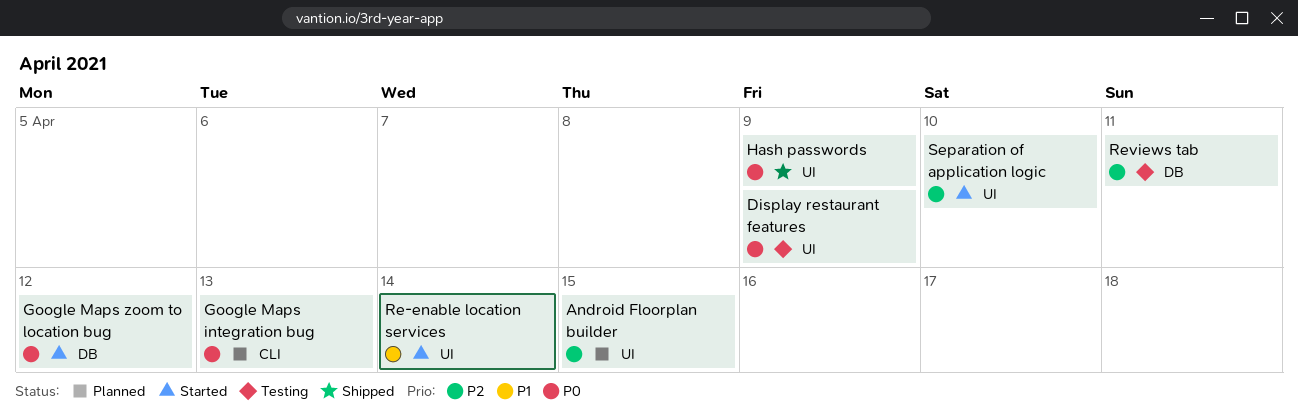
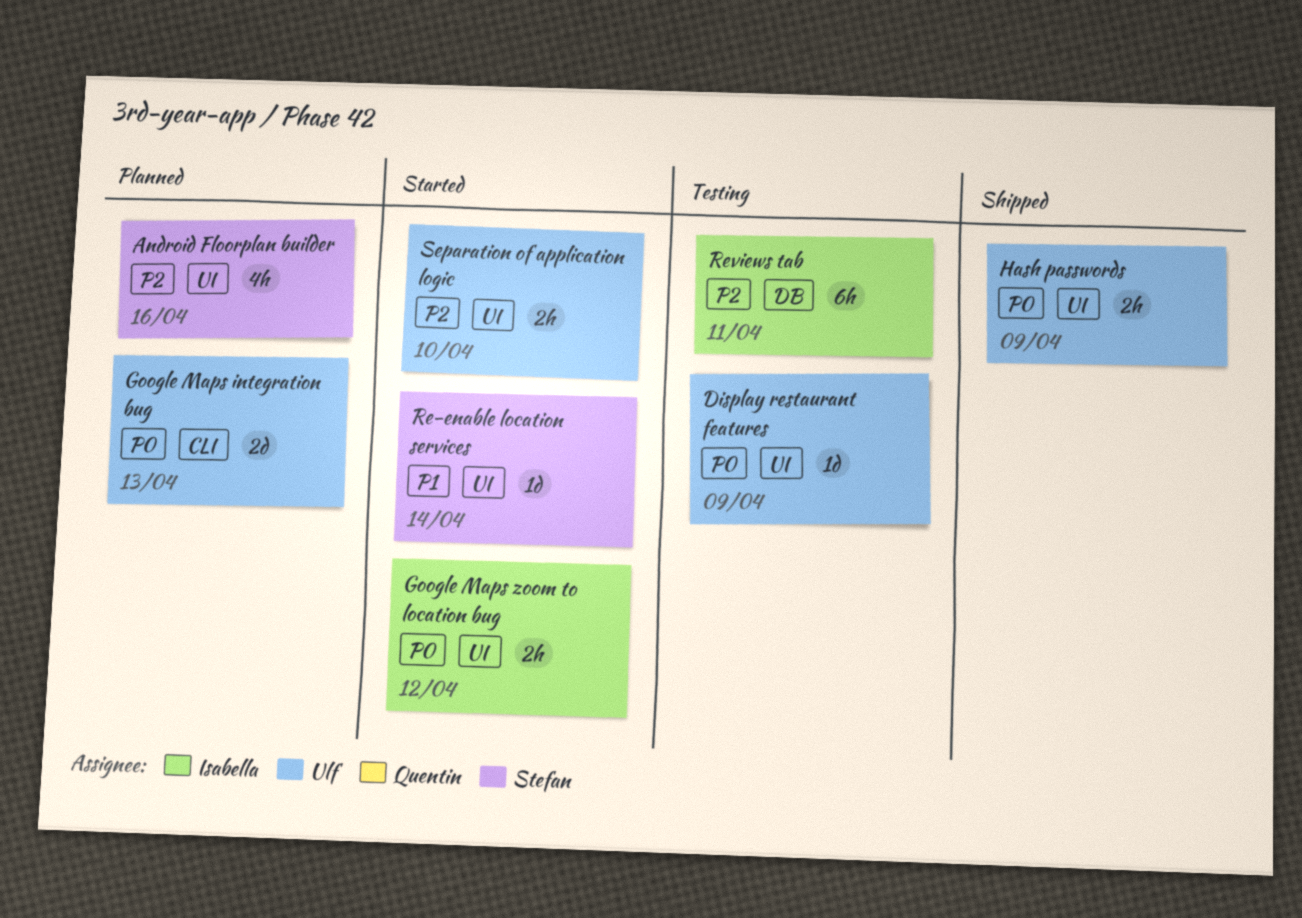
Android Floorplan builder, due: Apr 15 -> Apr 16
Google Maps zoom to location bug, label: DB -> UI

